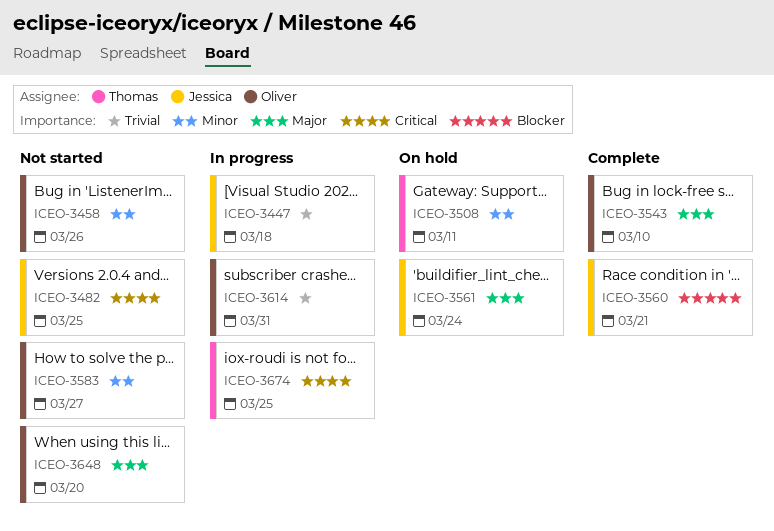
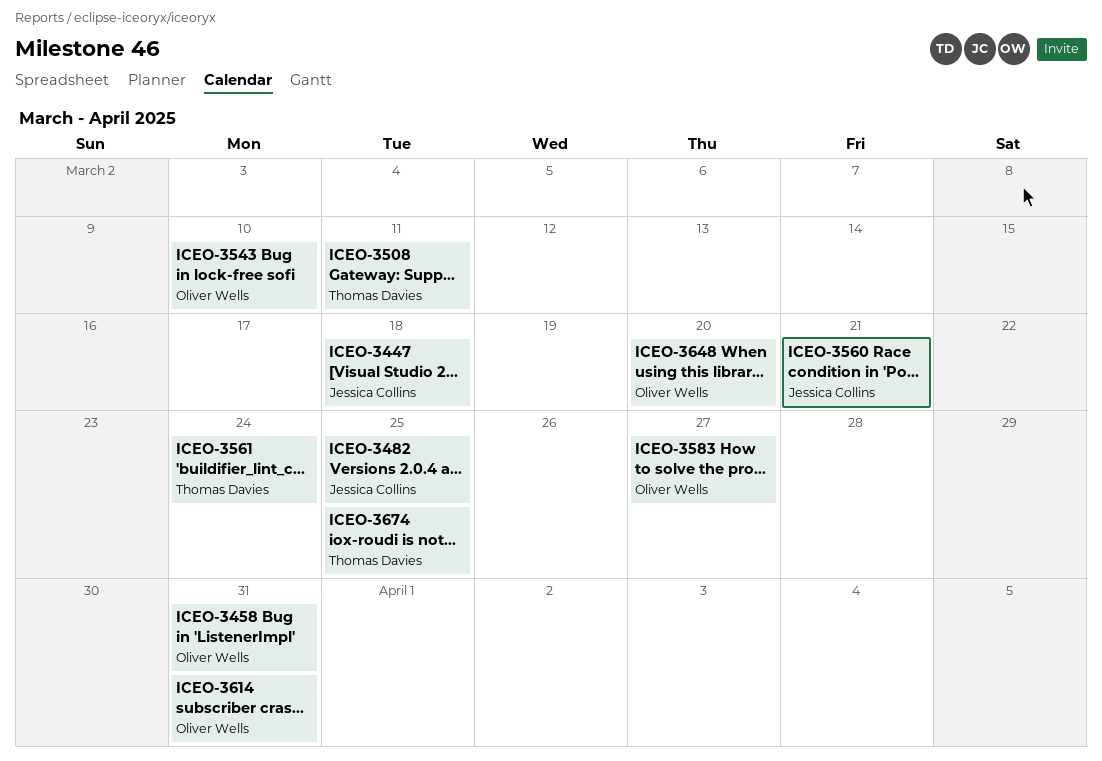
ICEO-3458, due: Mar 26 -> Mar 31
ICEO-3561, owner: Jessica Collins -> Thomas Davies

